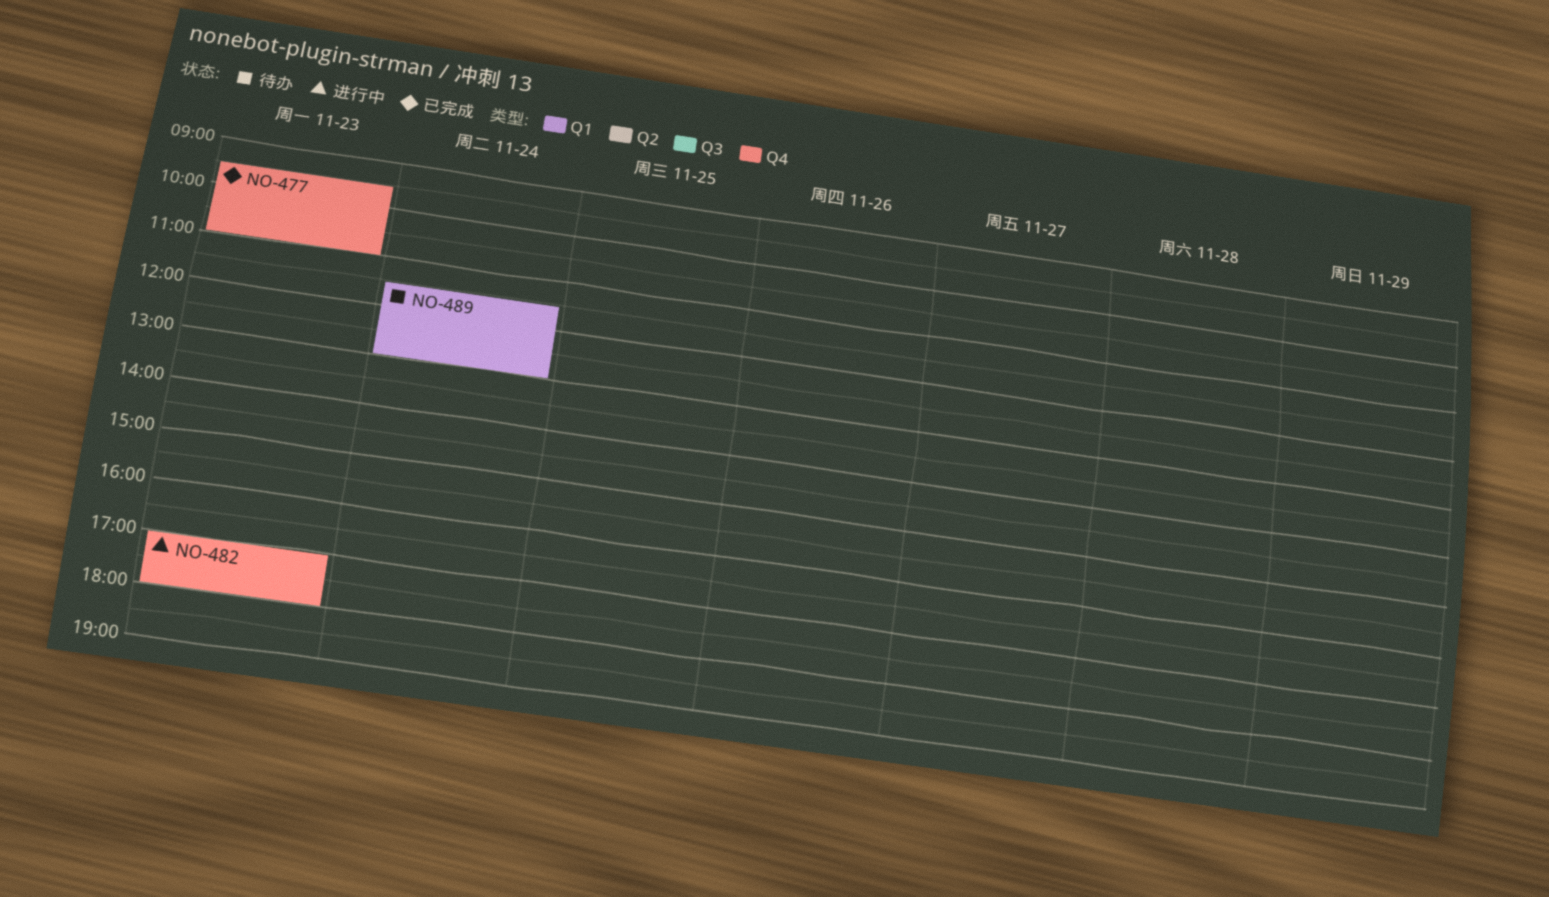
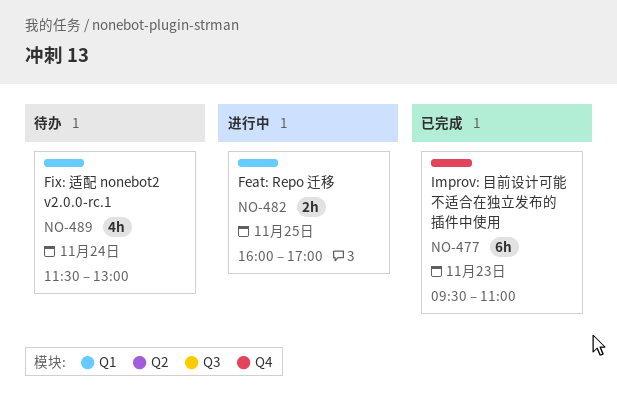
NO-482, label: Q4 -> Q1
NO-482, day: Nov 23 -> Nov 25
NO-482, begins: 17:00 -> 16:00
NO-482, ends: 18:00 -> 17:00

